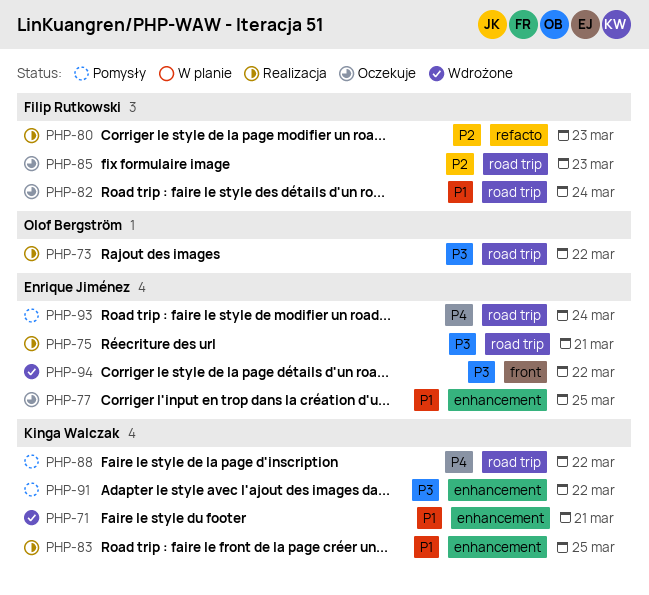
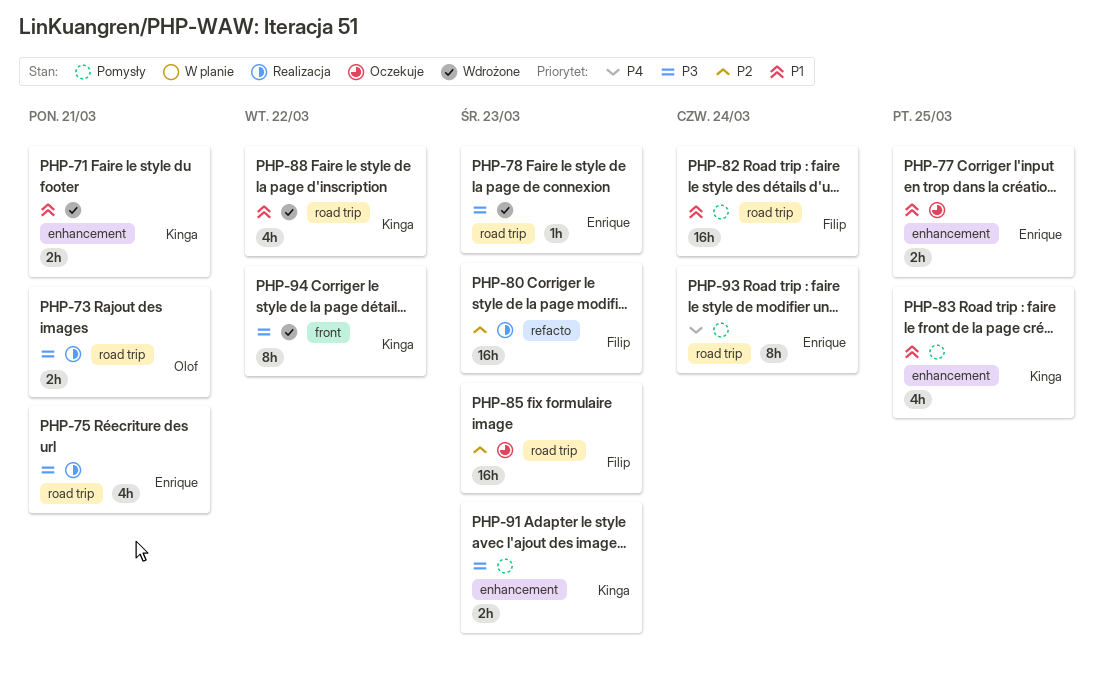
PHP-73, due: Mar 22 -> Mar 21
PHP-78: none -> present
PHP-82, status: Oczekuje -> Pomysły
PHP-83, status: Realizacja -> Pomysły
PHP-88, status: Pomysły -> Wdrożone
PHP-88, priority: P4 -> P1
PHP-91, due: Mar 22 -> Mar 23
PHP-94, owner: Enrique Jiménez -> Kinga Walczak

